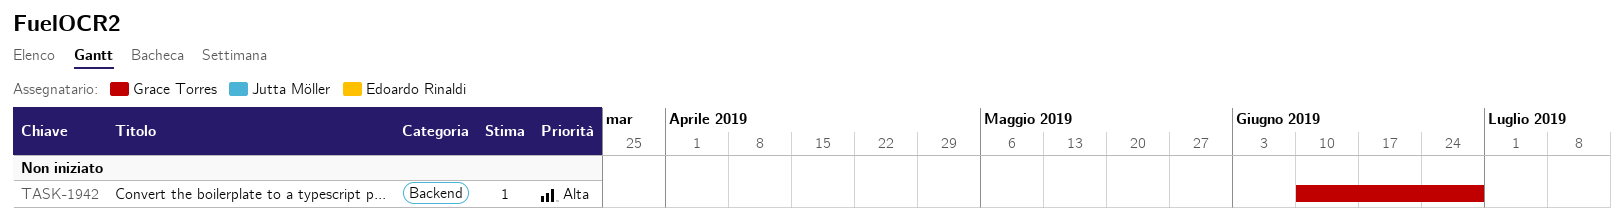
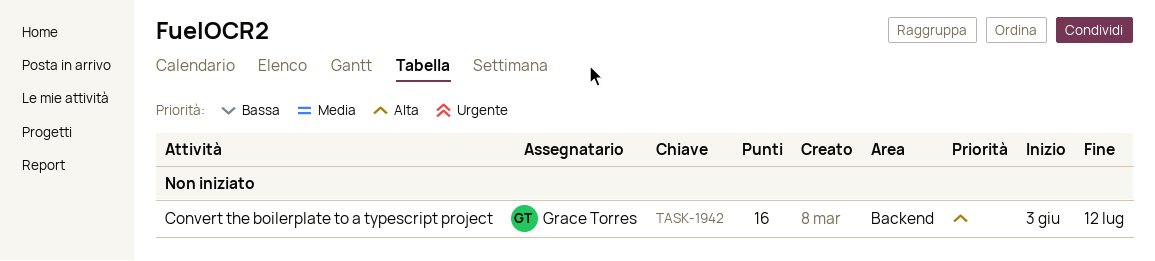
TASK-1942, estimate: 1 -> 16
TASK-1942, start: Jun 10 -> Jun 3
TASK-1942, due: Jun 28 -> Jul 12

